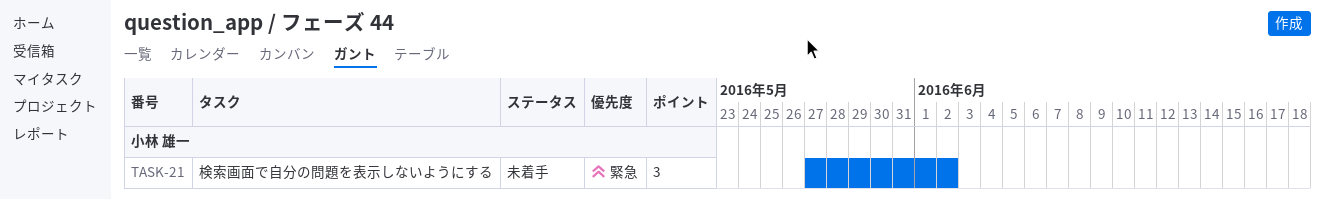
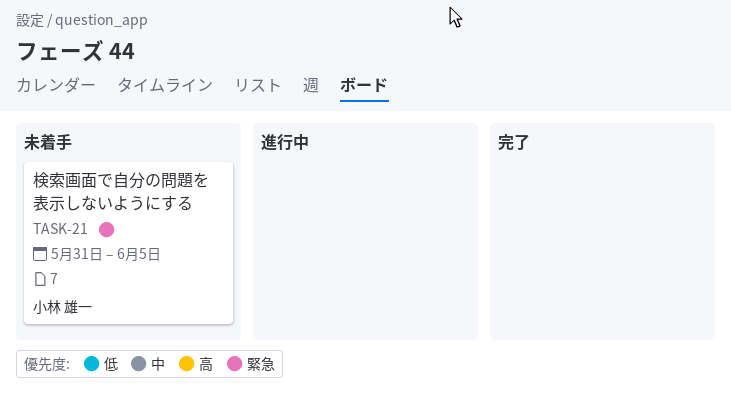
TASK-21, start: May 27 -> May 31
TASK-21, due: Jun 2 -> Jun 5

